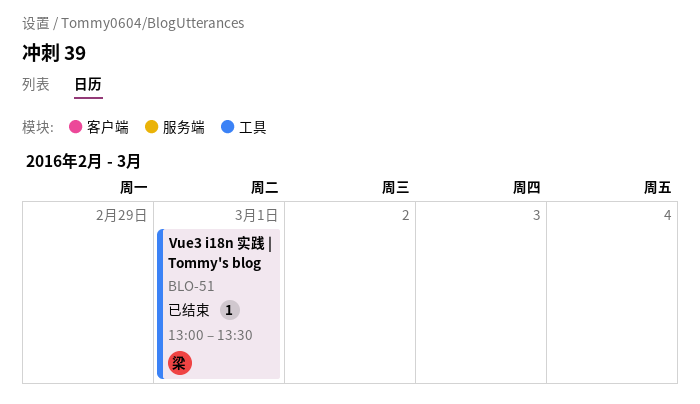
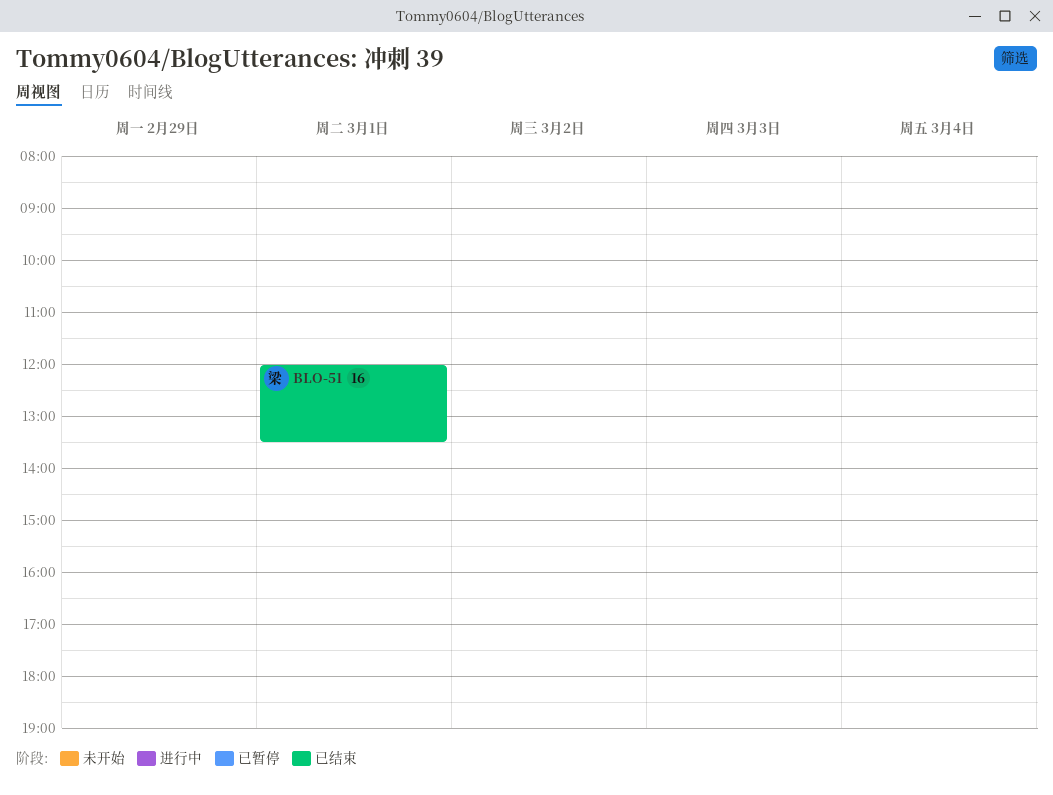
BLO-51, estimate: 1 -> 16
BLO-51, begins: 13:00 -> 12:00

